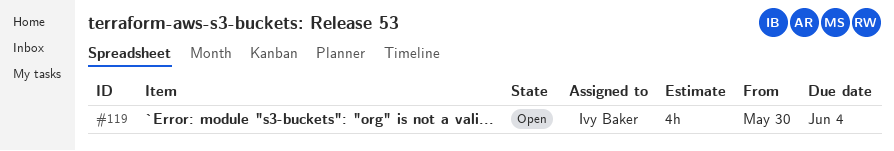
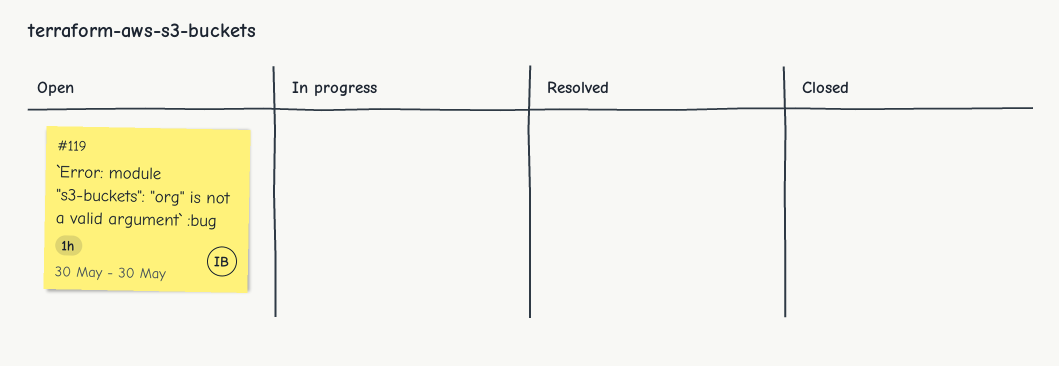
#119, estimate: 4h -> 1h
#119, due: Jun 4 -> May 30

